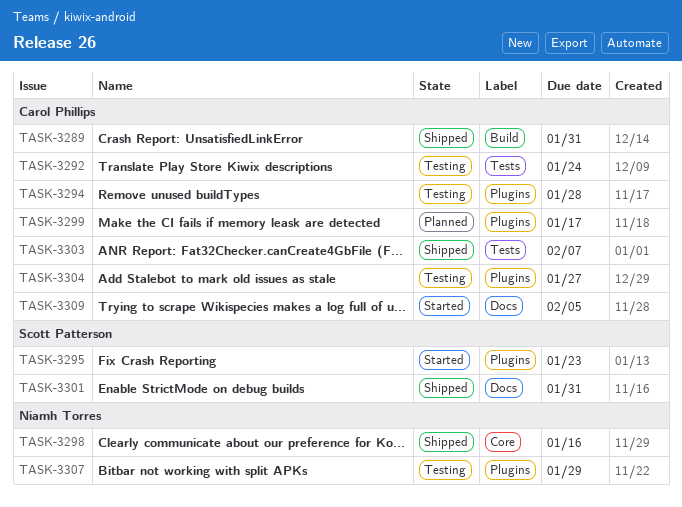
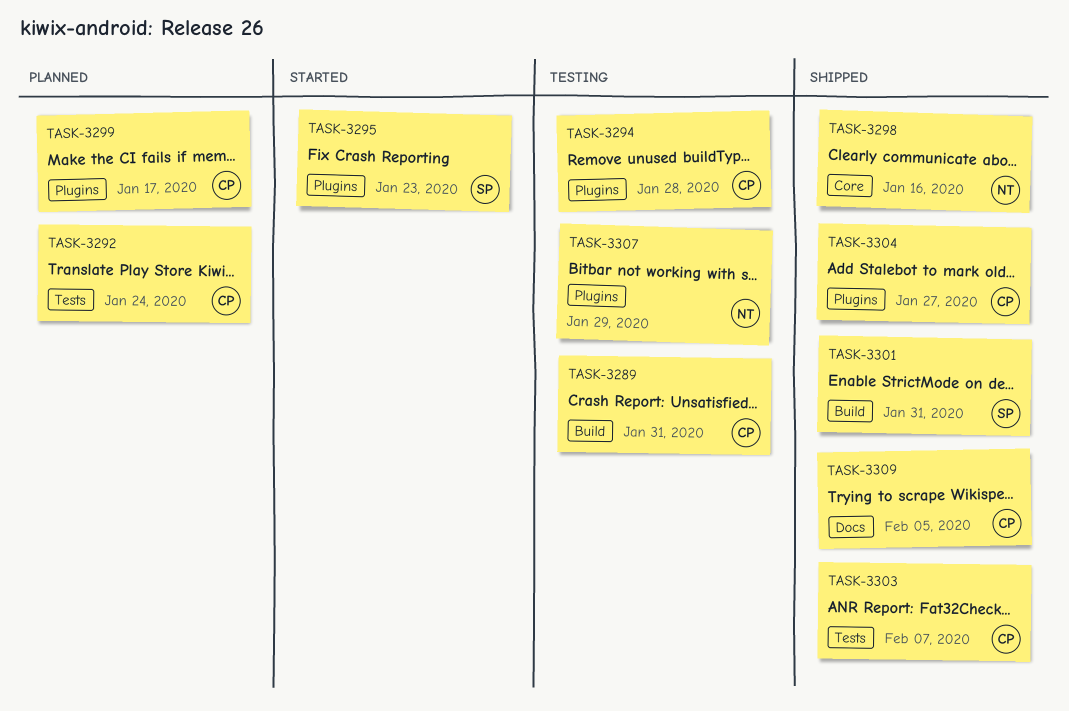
TASK-3289, status: Shipped -> Testing
TASK-3292, status: Testing -> Planned
TASK-3301, label: Docs -> Build
TASK-3304, status: Testing -> Shipped
TASK-3309, status: Started -> Shipped

